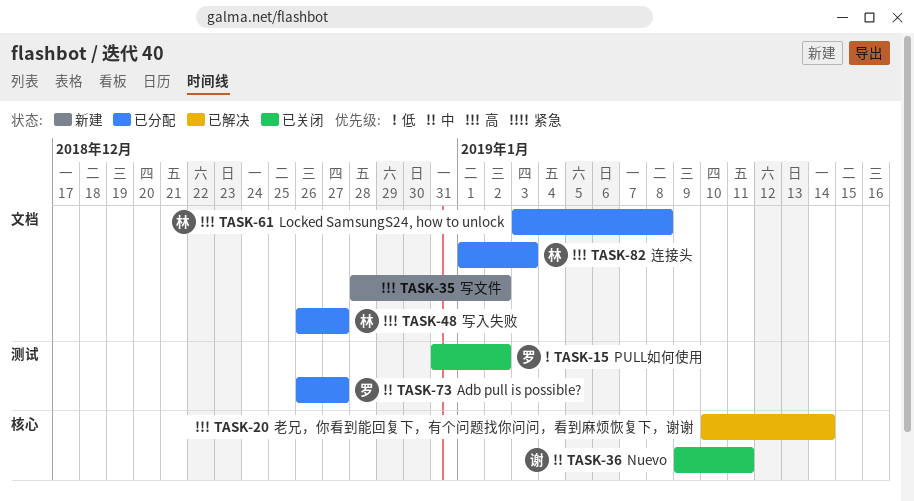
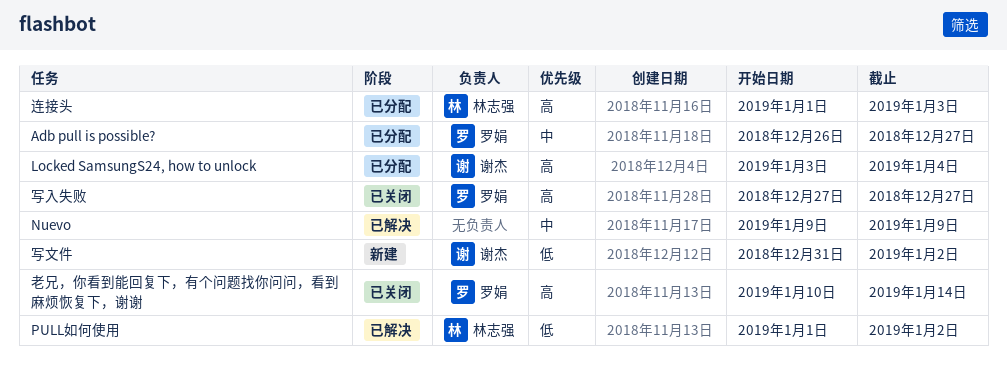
Locked SamsungS24, how to unlock, owner: 林志强 -> 谢杰
Locked SamsungS24, how to unlock, due: Jan 8 -> Jan 4
Nuevo, status: 已关闭 -> 已解决
Nuevo, owner: 谢杰 -> none
Nuevo, due: Jan 11 -> Jan 9
PULL如何使用, status: 已关闭 -> 已解决
PULL如何使用, owner: 罗娟 -> 林志强
PULL如何使用, start: Dec 31 -> Jan 1
写入失败, status: 已分配 -> 已关闭
写入失败, owner: 林志强 -> 罗娟
写入失败, start: Dec 26 -> Dec 27
写文件, owner: none -> 谢杰
写文件, priority: 高 -> 低
写文件, start: Dec 28 -> Dec 31
老兄，你看到能回复下，有个问题找你问问，看到麻烦恢复下，谢谢, status: 已解决 -> 已关闭
老兄，你看到能回复下，有个问题找你问问，看到麻烦恢复下，谢谢, owner: none -> 罗娟

